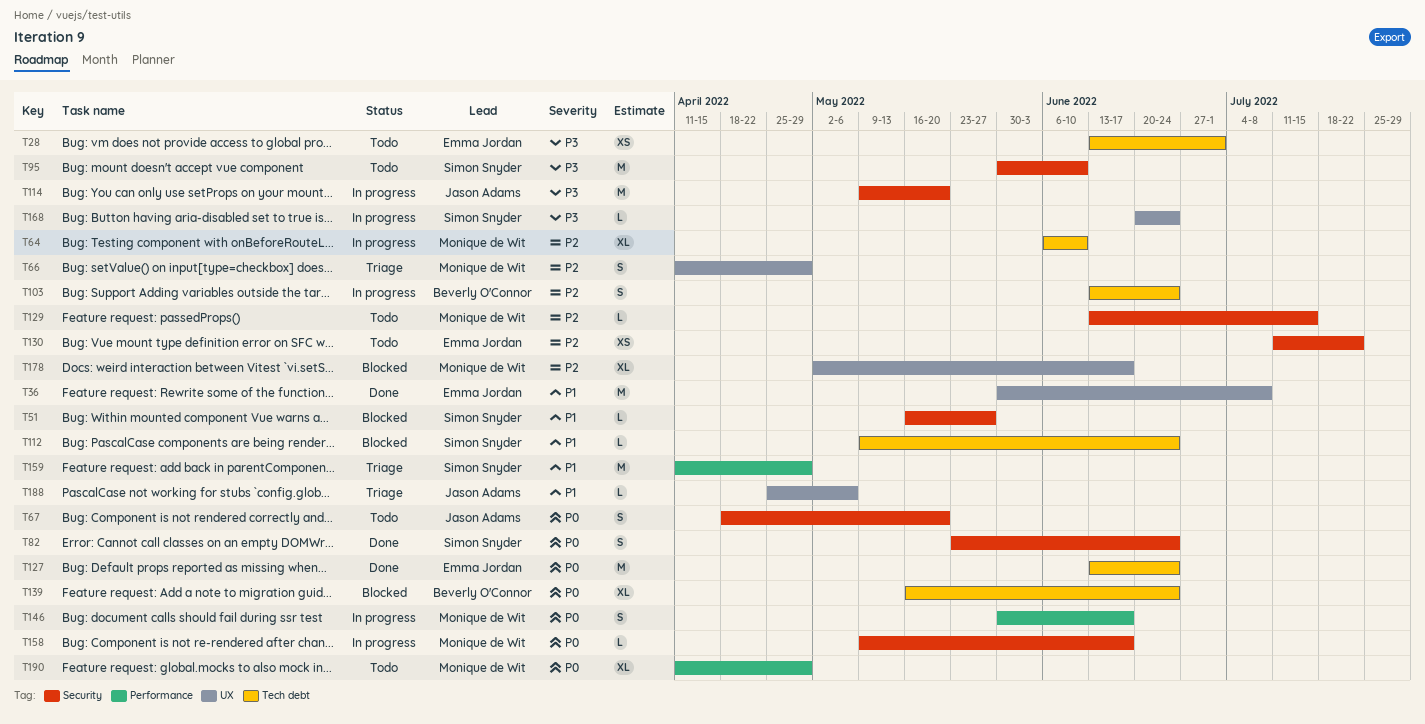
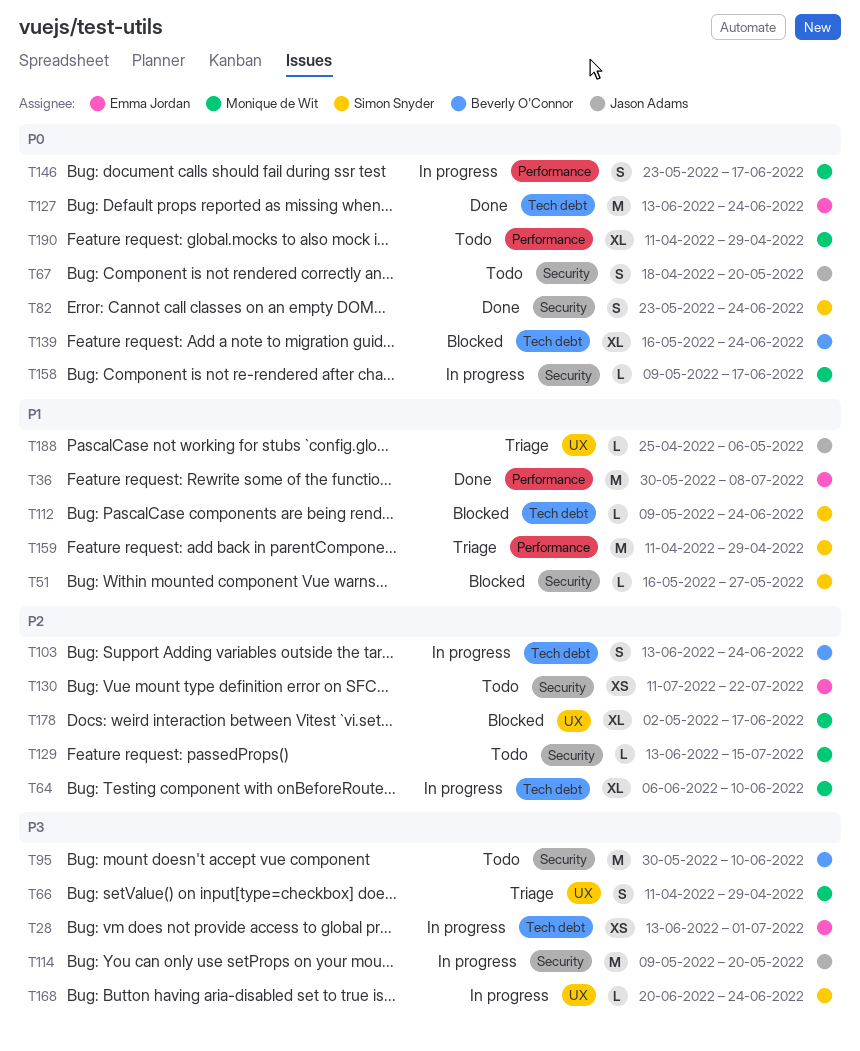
T28, status: Todo -> In progress
T36, label: UX -> Performance
T66, priority: P2 -> P3
T95, owner: Simon Snyder -> Beverly O'Connor
T146, start: May 30 -> May 23

